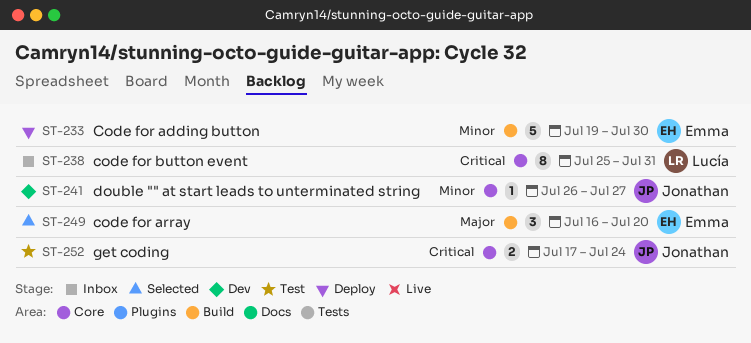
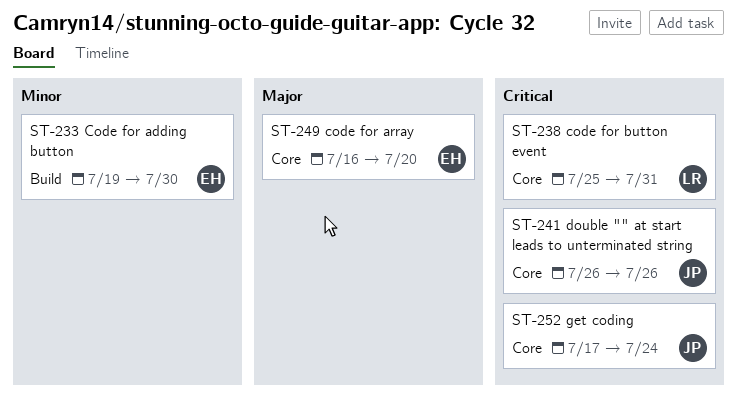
ST-241, priority: Minor -> Critical
ST-241, due: Jul 27 -> Jul 26
ST-249, label: Build -> Core

